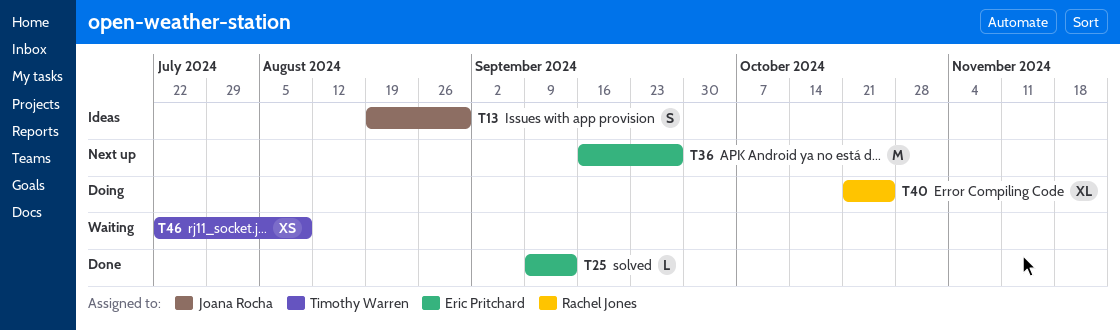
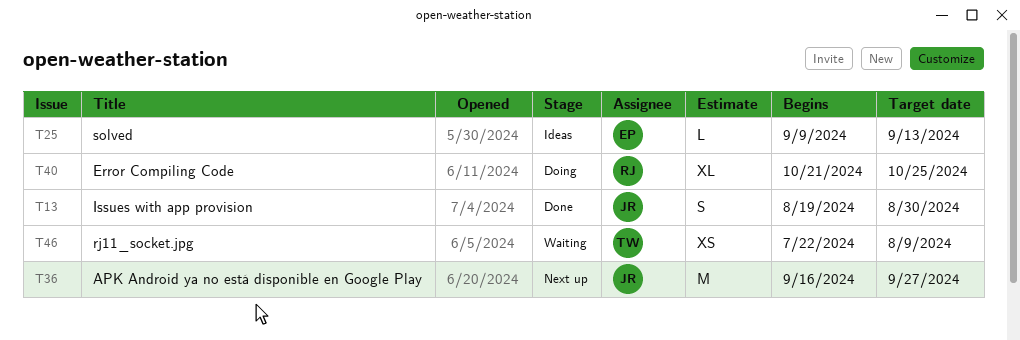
T13, status: Ideas -> Done
T25, status: Done -> Ideas
T36, owner: Eric Pritchard -> Joana Rocha

